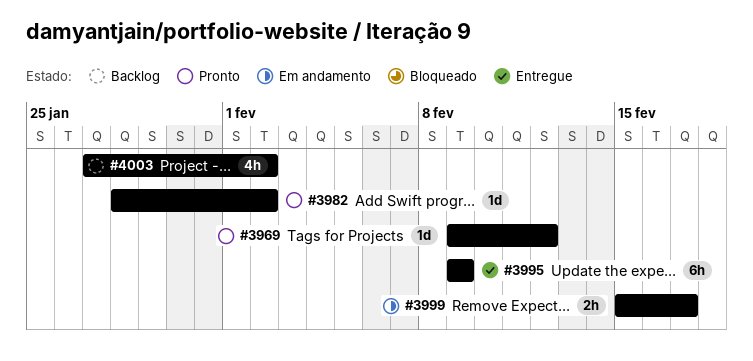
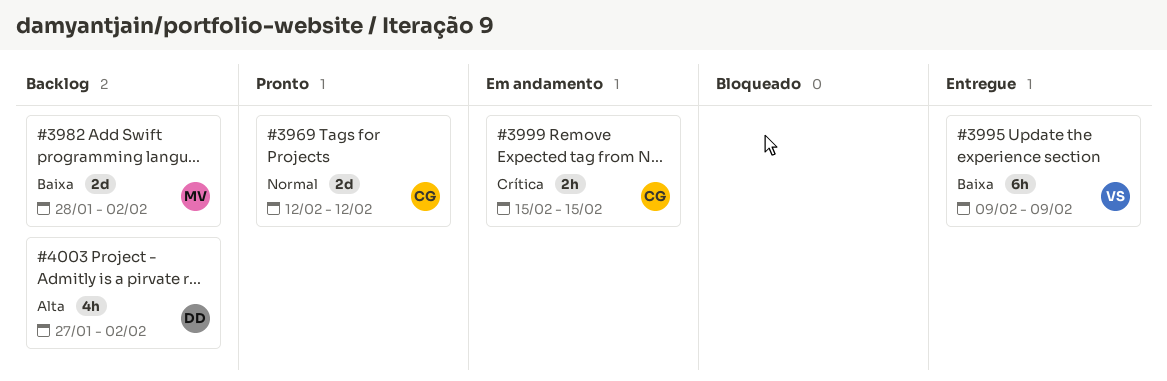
#3969, estimate: 1d -> 2d
#3969, start: Feb 9 -> Feb 12
#3982, status: Pronto -> Backlog
#3982, estimate: 1d -> 2d
#3999, due: Feb 17 -> Feb 15

